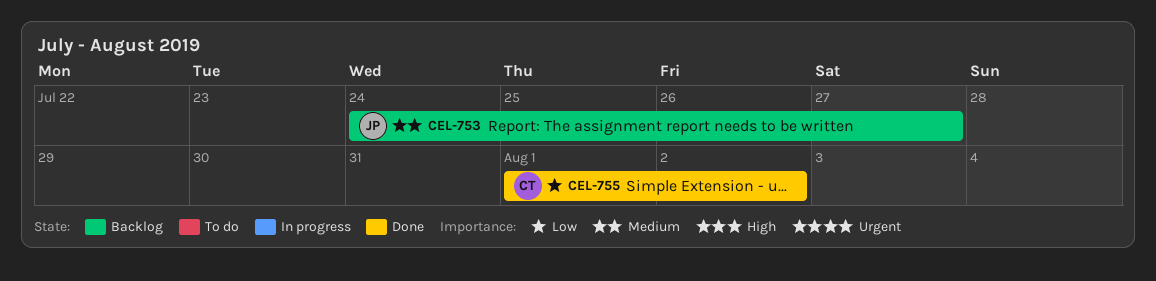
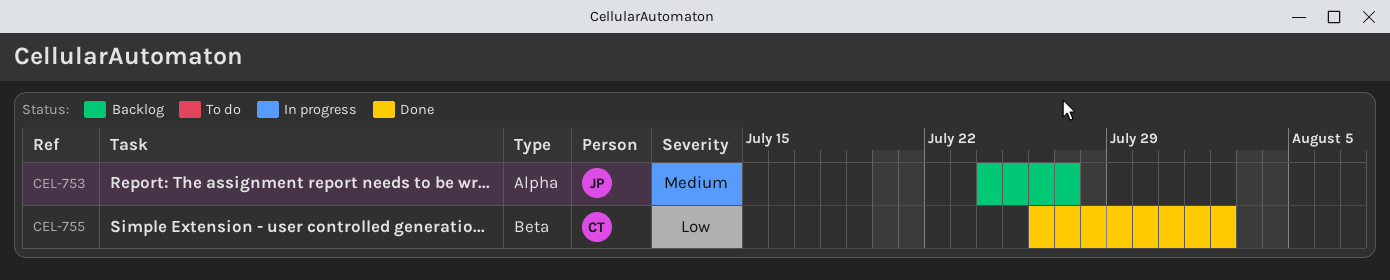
CEL-755, start: Aug 1 -> Jul 26

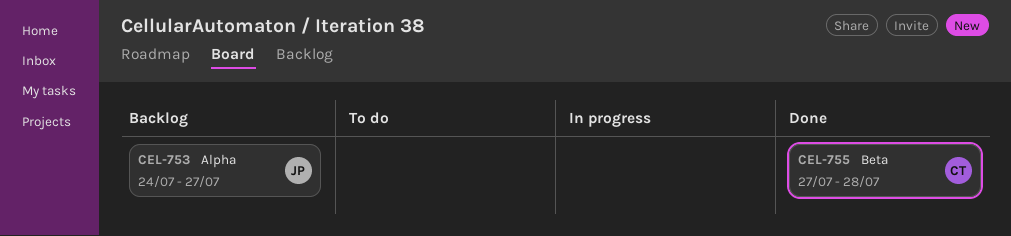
CEL-755, start: Jul 26 -> Jul 27
CEL-755, due: Aug 2 -> Jul 28

